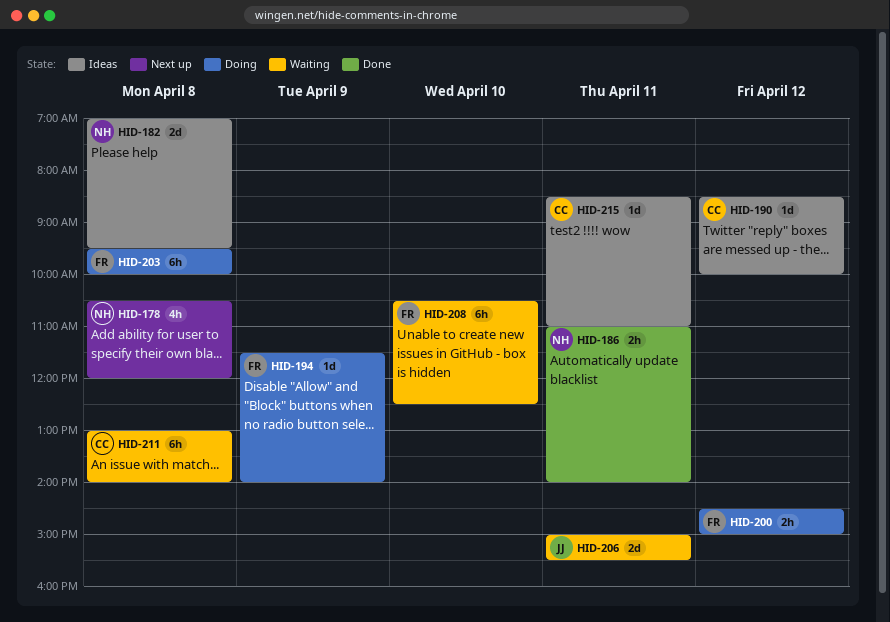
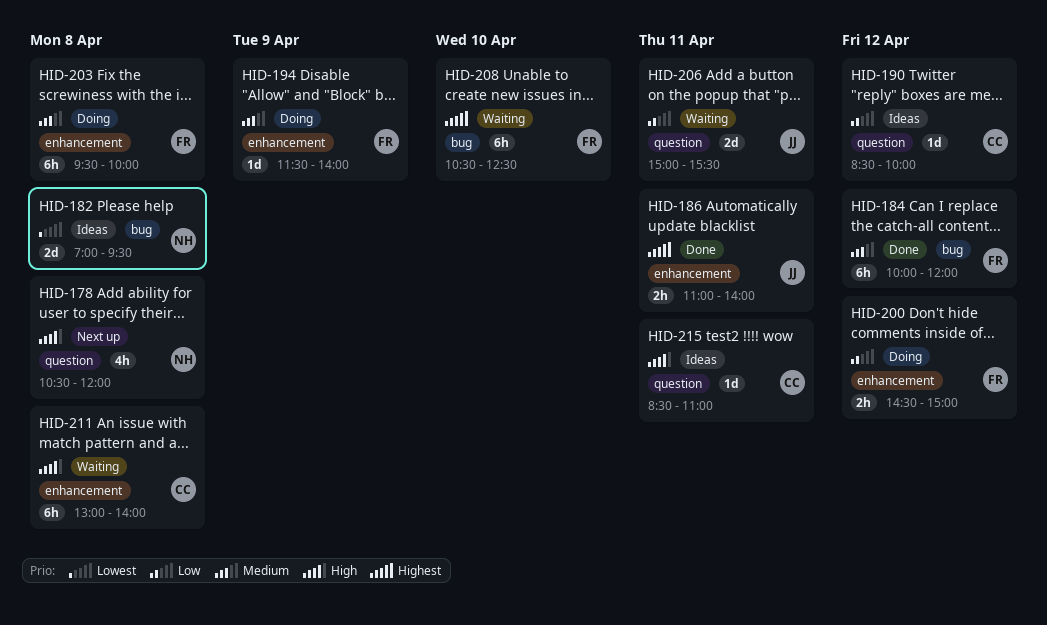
HID-184: none -> present
HID-186, owner: NH -> JJ

